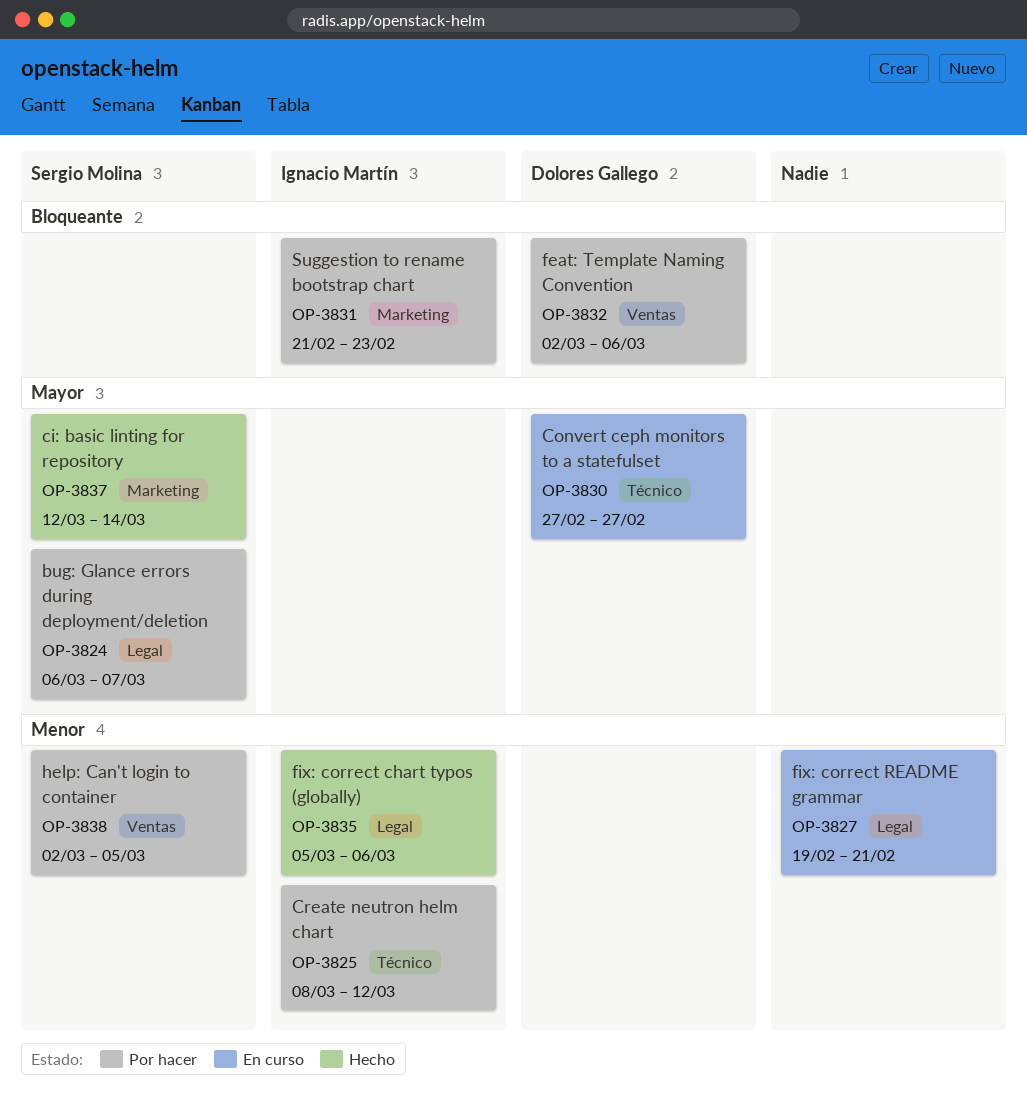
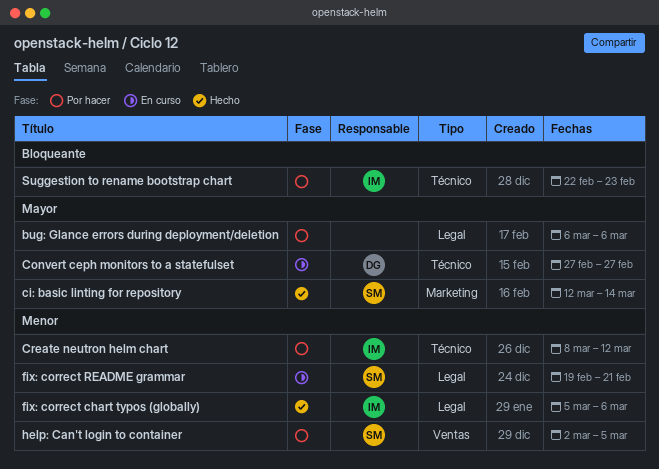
bug: Glance errors during deployment/deletion, owner: Sergio Molina -> none
bug: Glance errors during deployment/deletion, due: Mar 7 -> Mar 6
feat: Template Naming Convention: present -> none
fix: correct README grammar, owner: none -> Sergio Molina
Suggestion to rename bootstrap chart, label: Marketing -> Técnico
Suggestion to rename bootstrap chart, start: Feb 21 -> Feb 22

